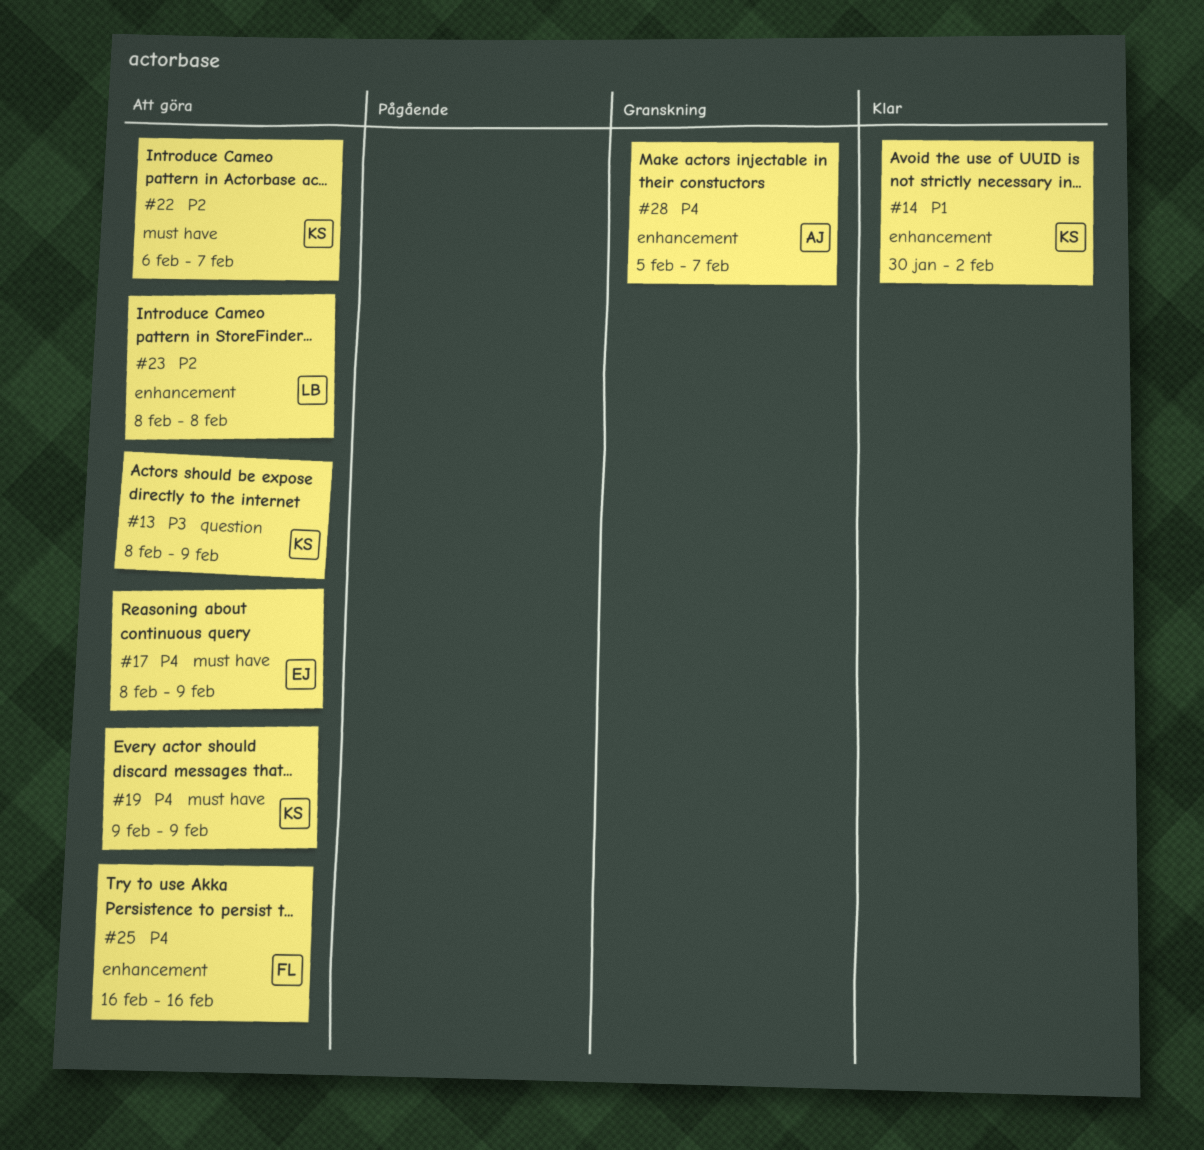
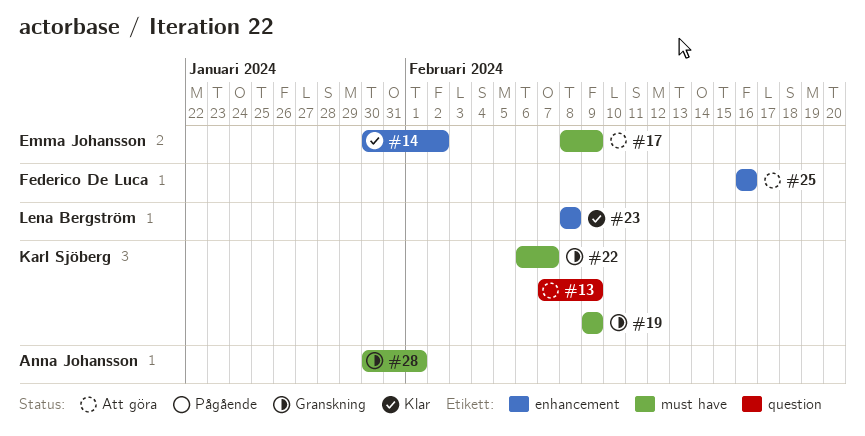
#13, start: Feb 8 -> Feb 7
#14, owner: Karl Sjöberg -> Emma Johansson
#19, status: Att göra -> Granskning
#22, status: Att göra -> Granskning
#23, status: Att göra -> Klar
#28, label: enhancement -> must have
#28, start: Feb 5 -> Jan 30
#28, due: Feb 7 -> Feb 1

